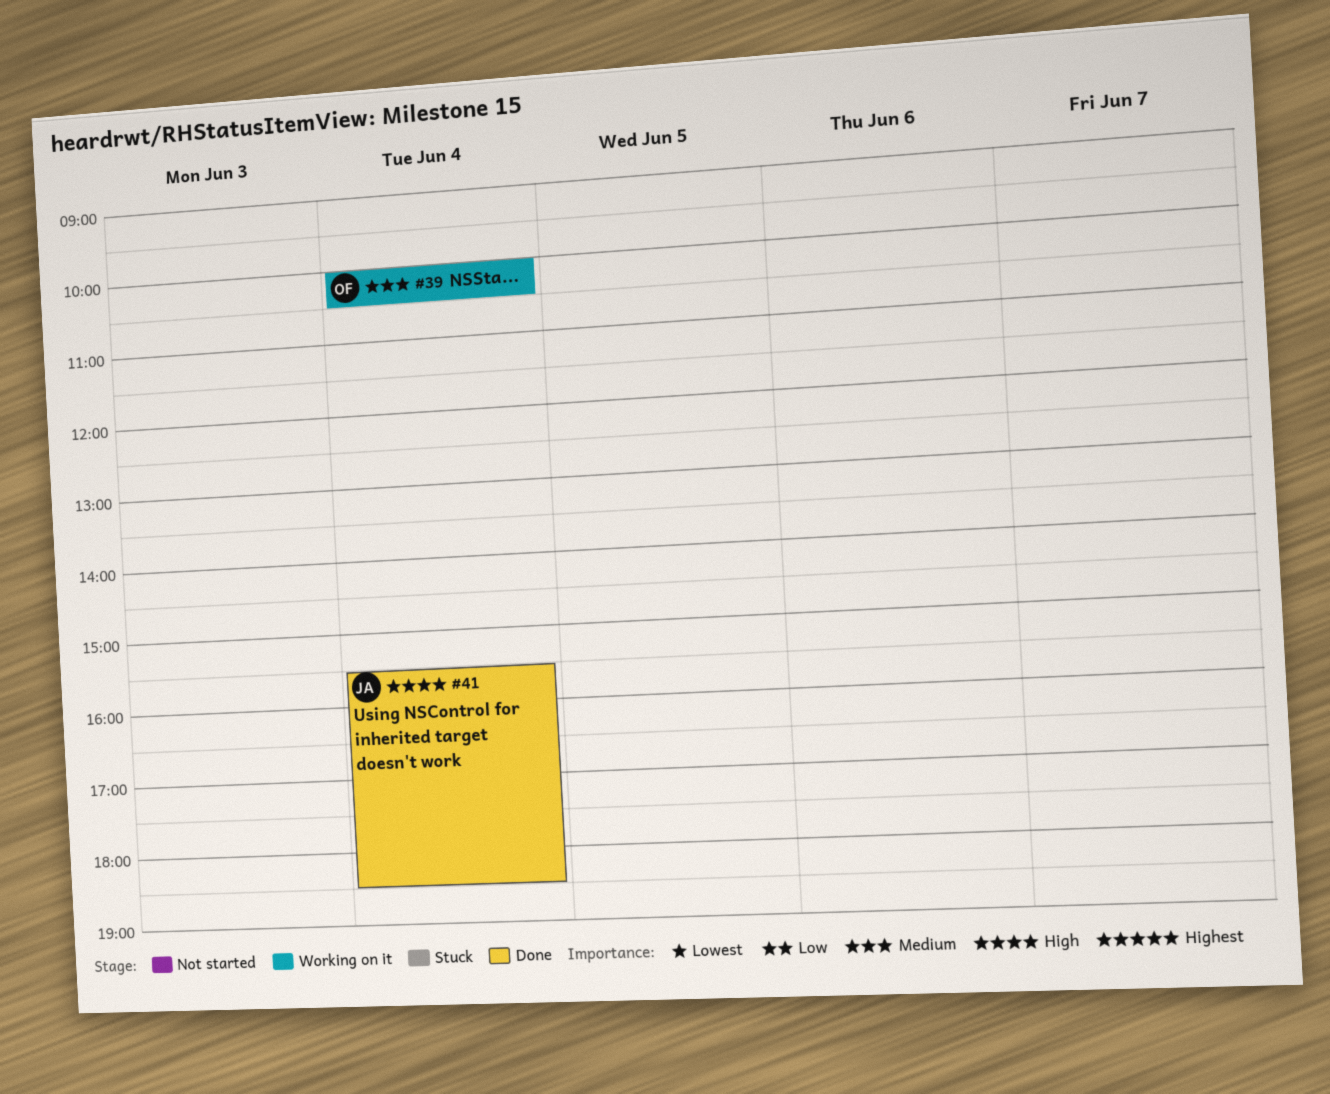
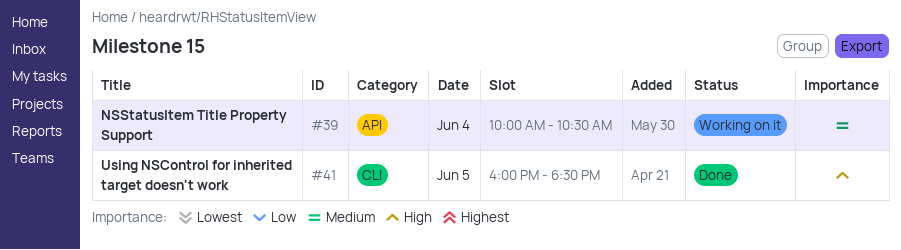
#41, day: Jun 4 -> Jun 5
#41, begins: 15:30 -> 16:00

